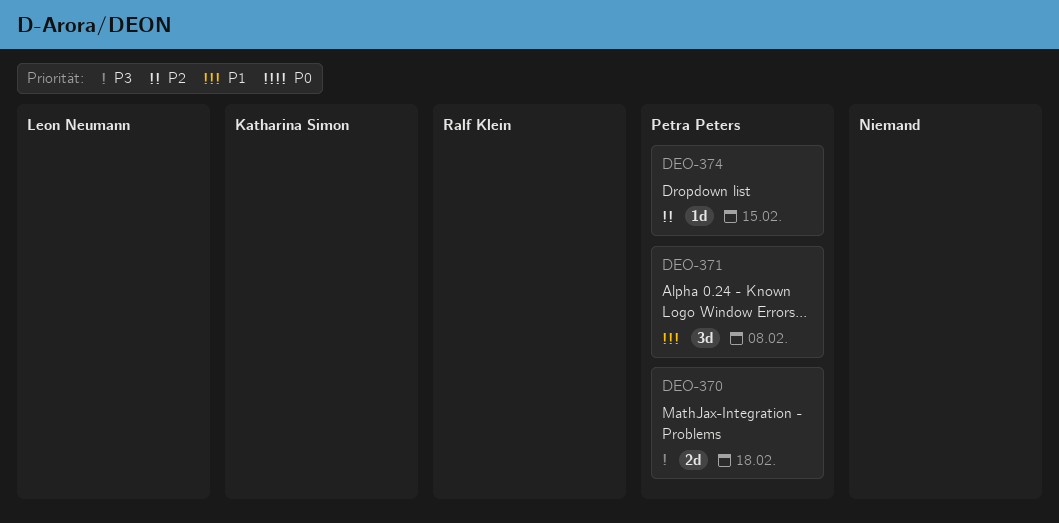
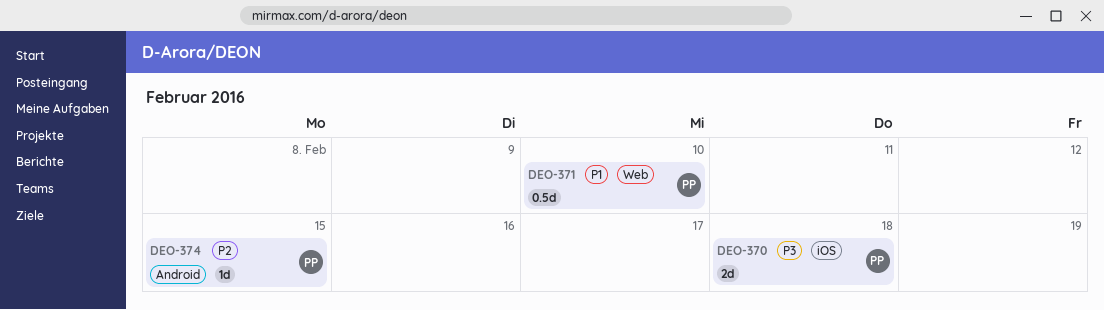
DEO-371, estimate: 3d -> 0.5d
DEO-371, due: Feb 8 -> Feb 10

